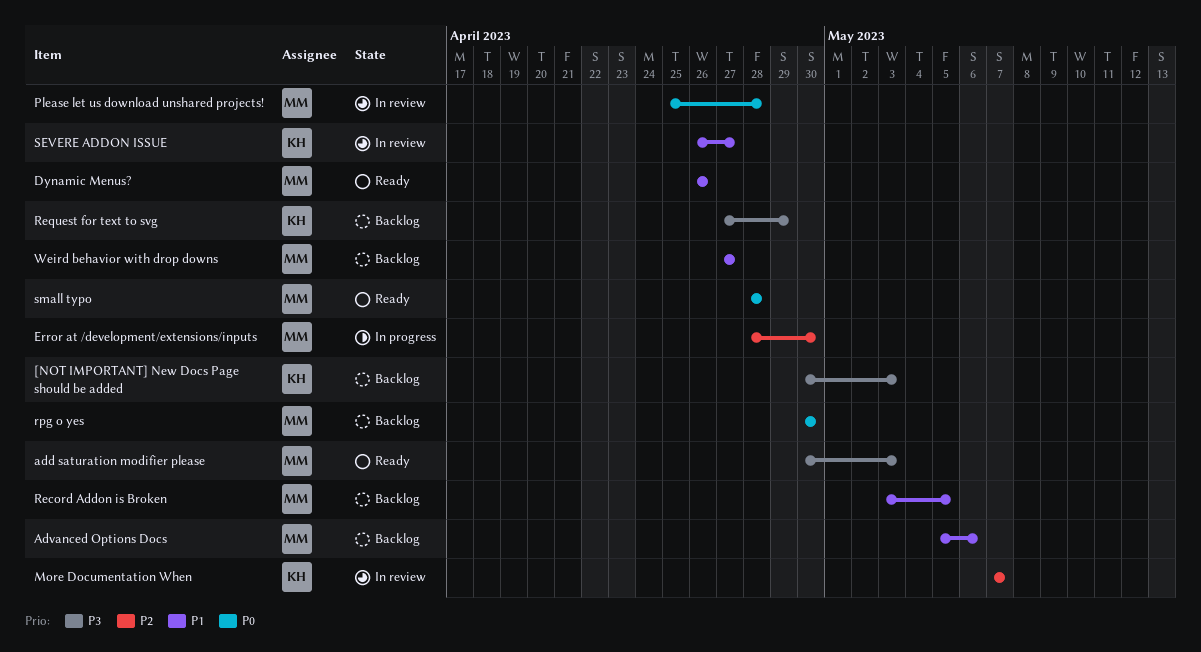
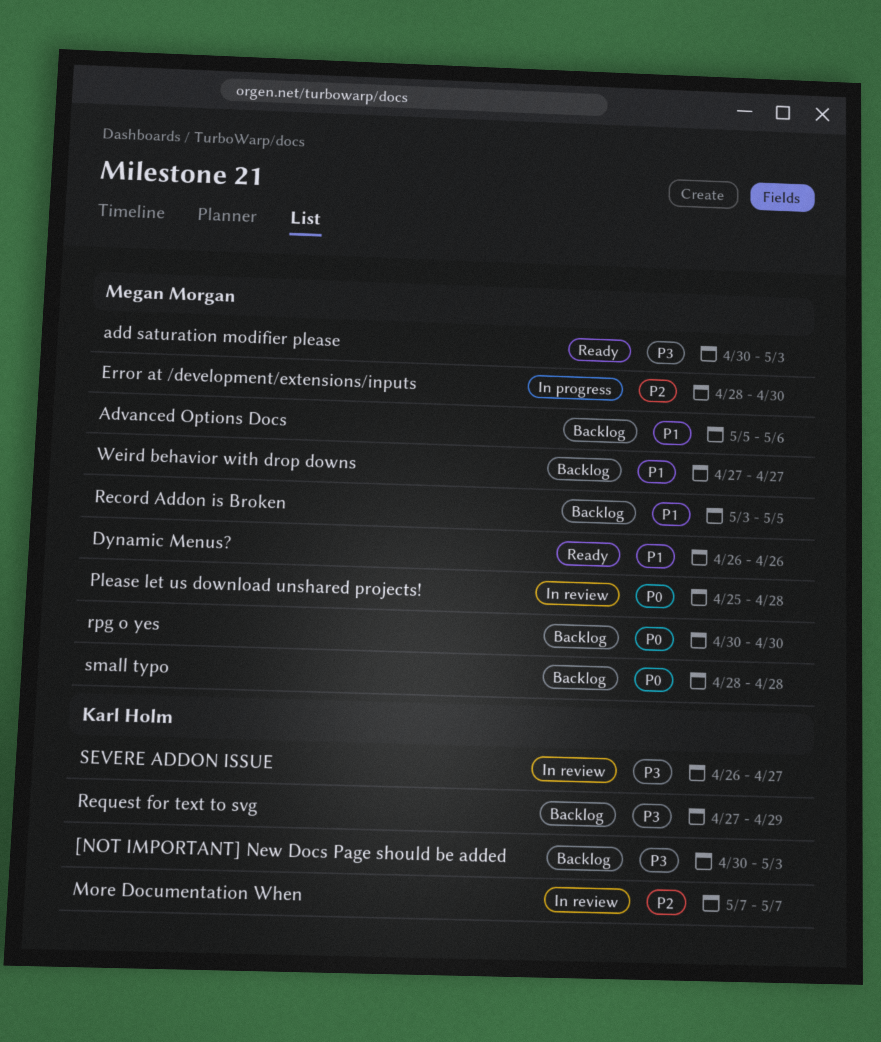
SEVERE ADDON ISSUE, priority: P1 -> P3
small typo, status: Ready -> Backlog

